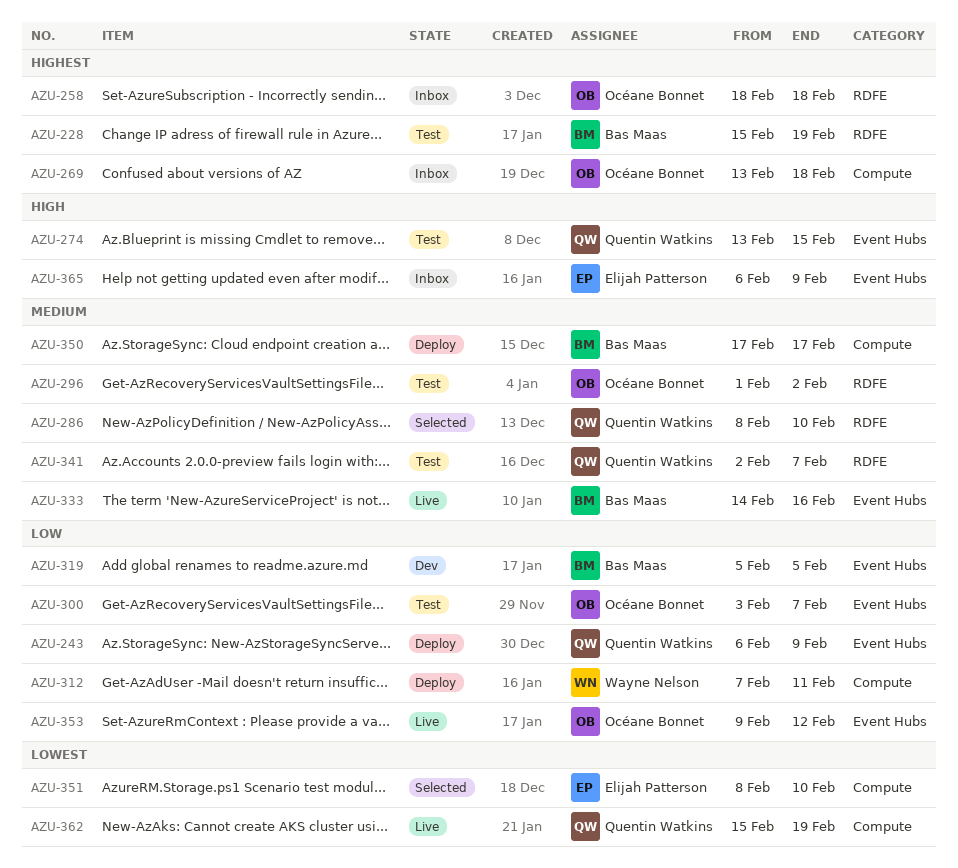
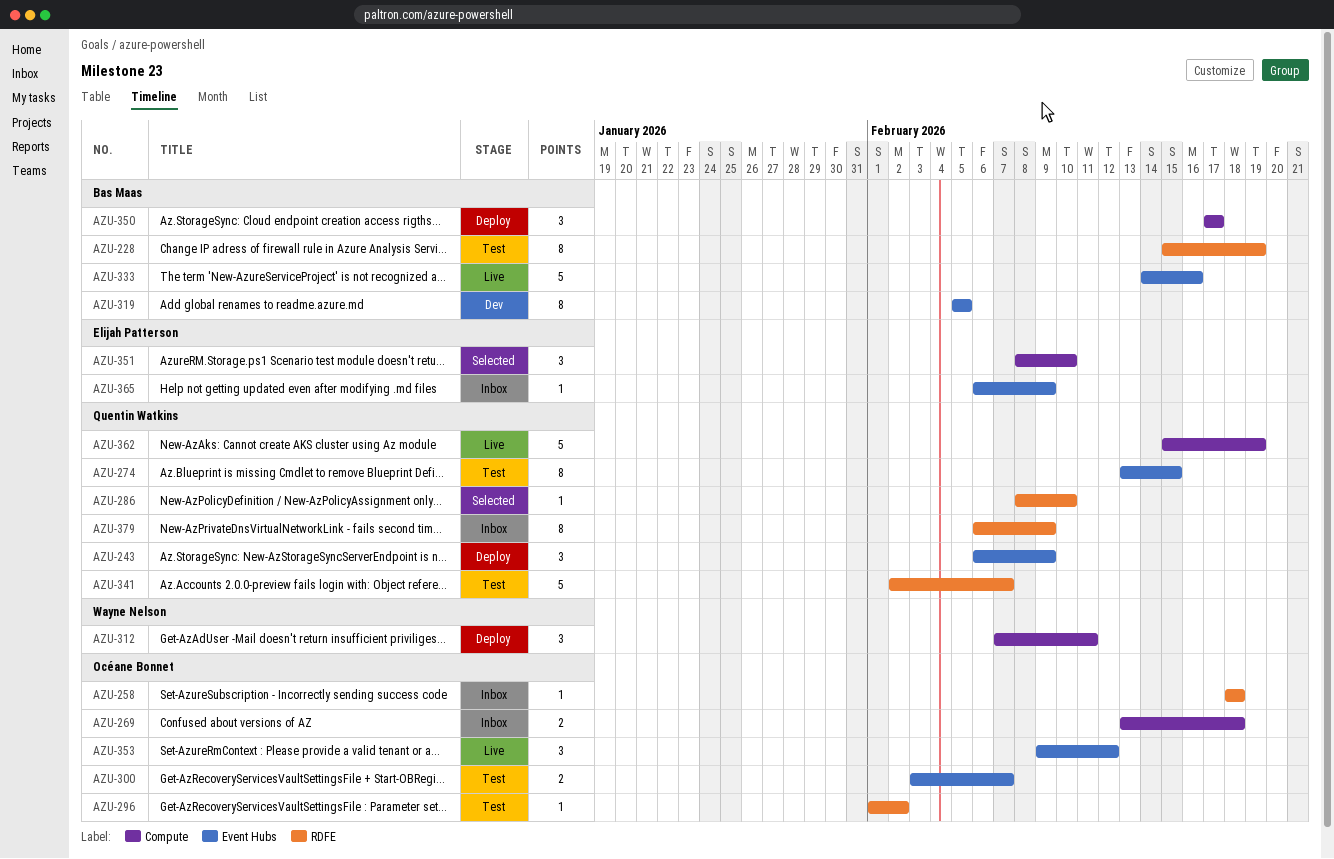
AZU-379: none -> present

